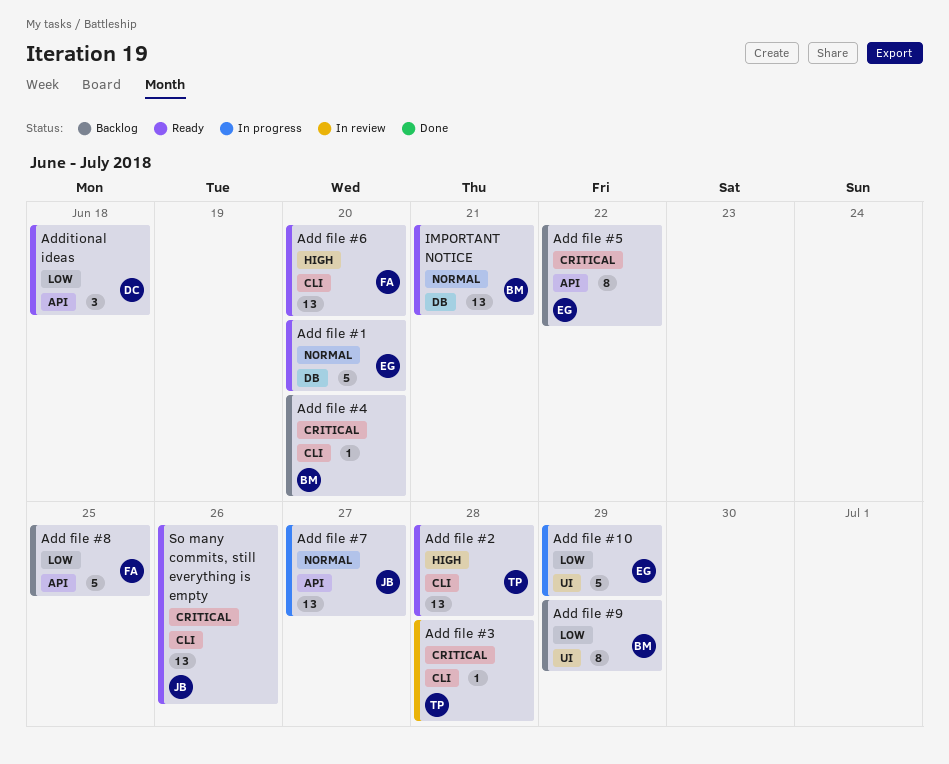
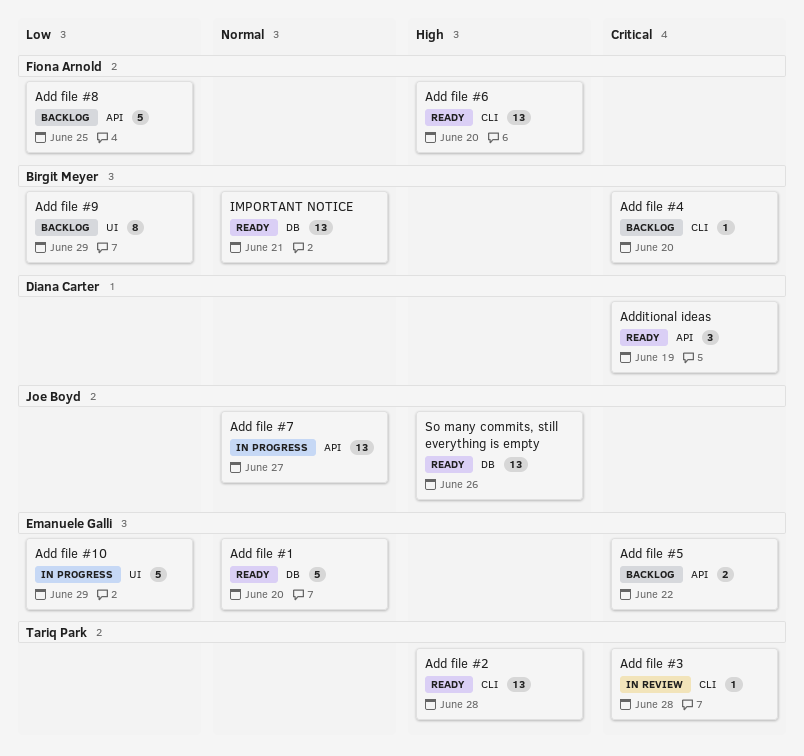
Add file #5, estimate: 8 -> 2
Additional ideas, priority: Low -> Critical
Additional ideas, due: Jun 18 -> Jun 19
So many commits, still everything is empty, priority: Critical -> High
So many commits, still everything is empty, label: CLI -> DB

